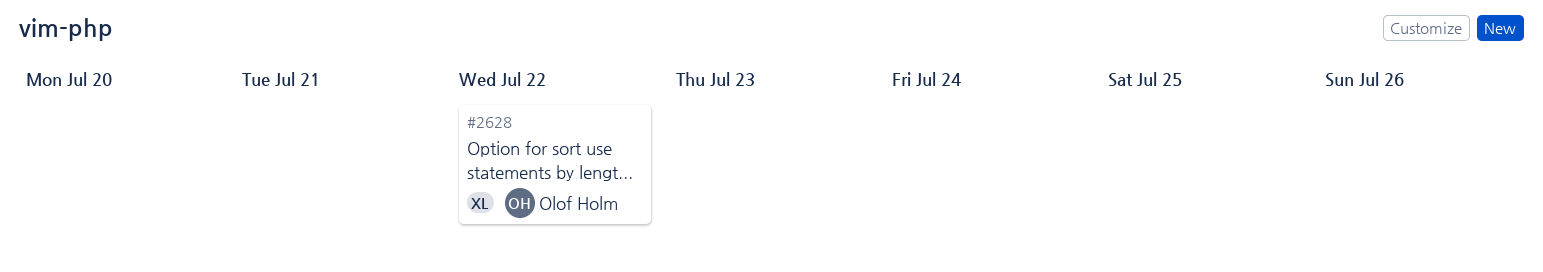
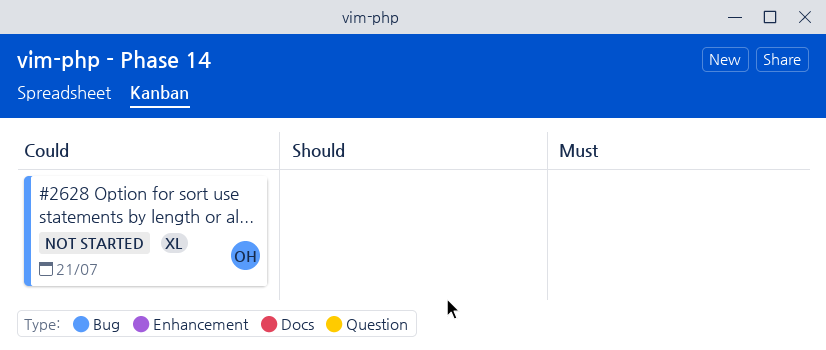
#2628, due: Jul 22 -> Jul 21

